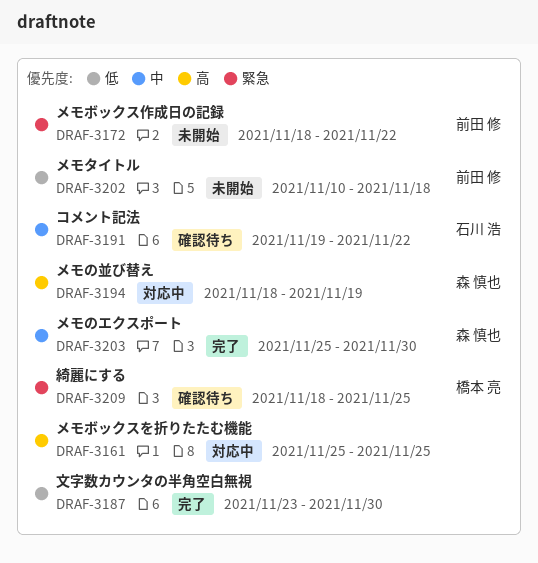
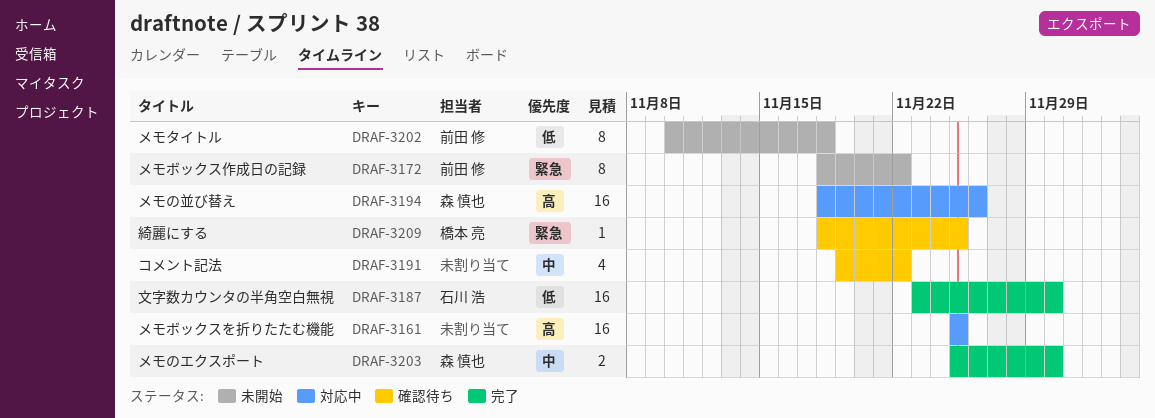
DRAF-3187, owner: none -> 石川 浩
DRAF-3191, owner: 石川 浩 -> none
DRAF-3194, due: Nov 19 -> Nov 26

